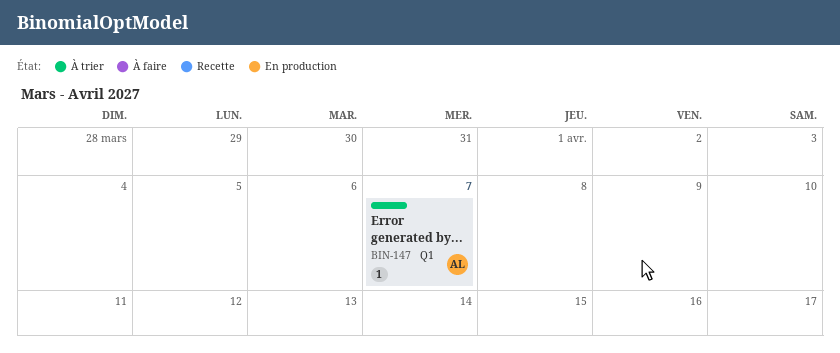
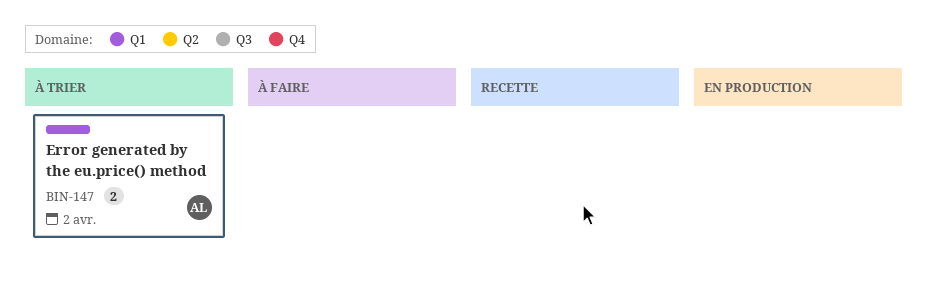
BIN-147, estimate: 1 -> 2
BIN-147, due: Apr 7 -> Apr 2

